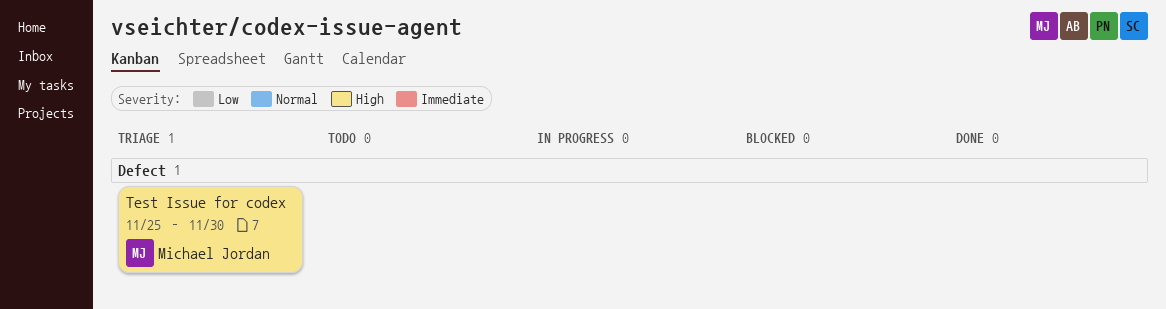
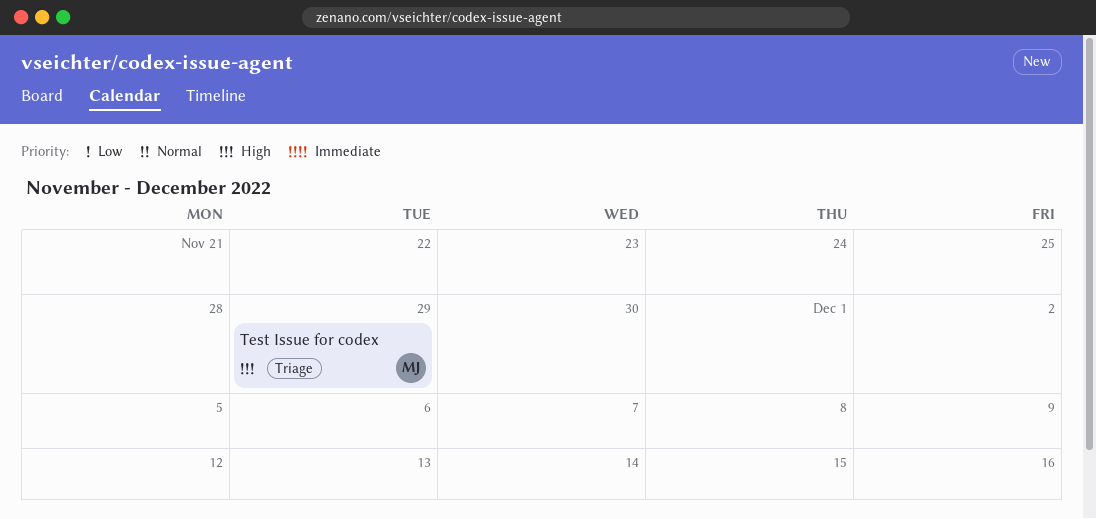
Test Issue for codex, due: Nov 30 -> Nov 29

